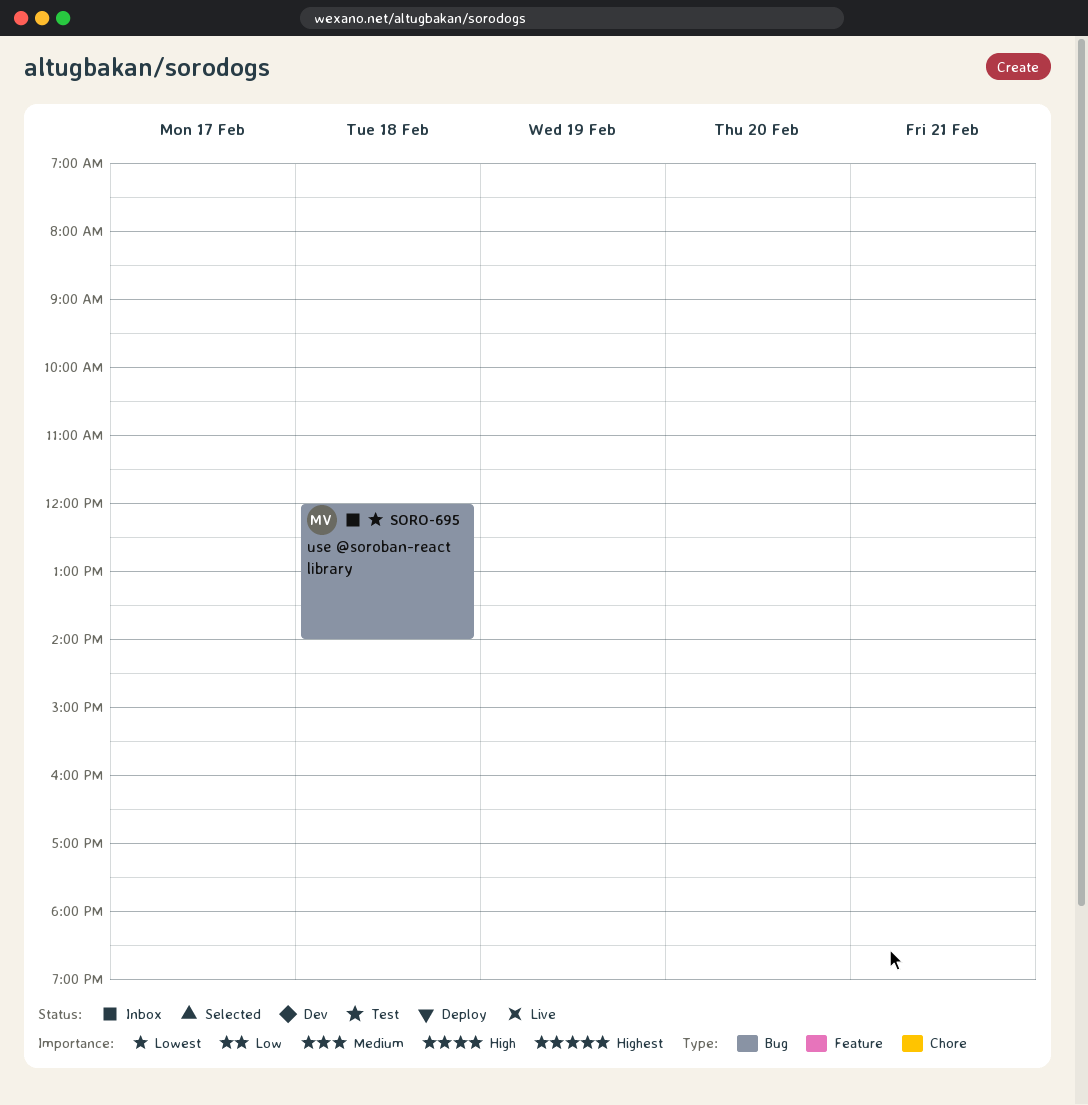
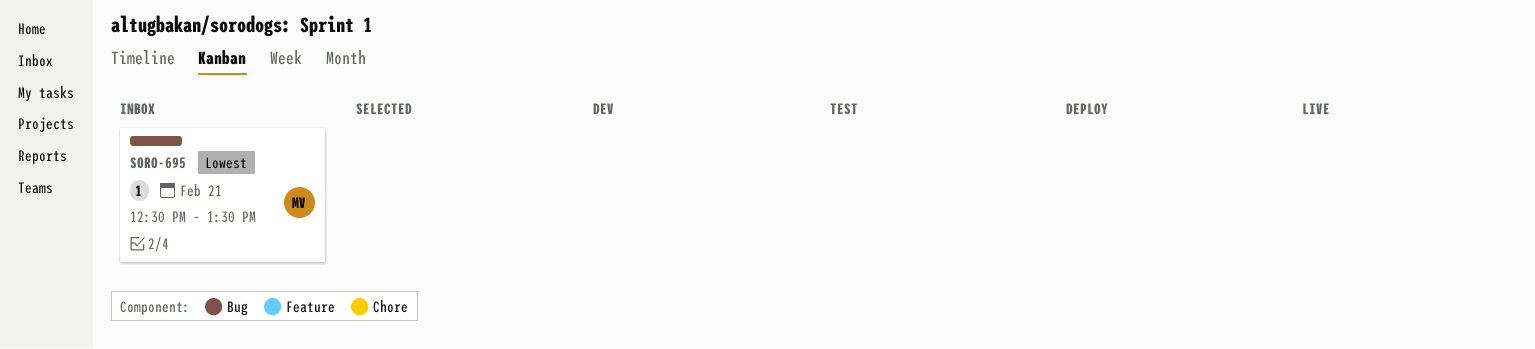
SORO-695, day: Feb 18 -> Feb 21
SORO-695, begins: 12:00 -> 12:30
SORO-695, ends: 14:00 -> 13:30

